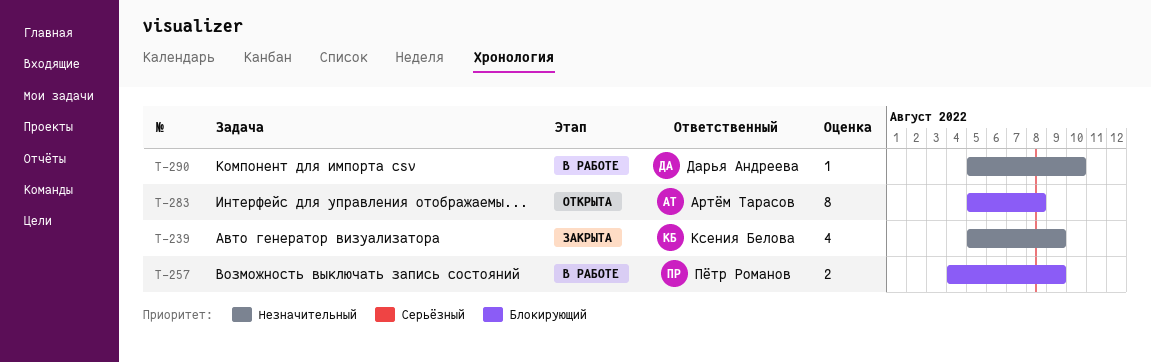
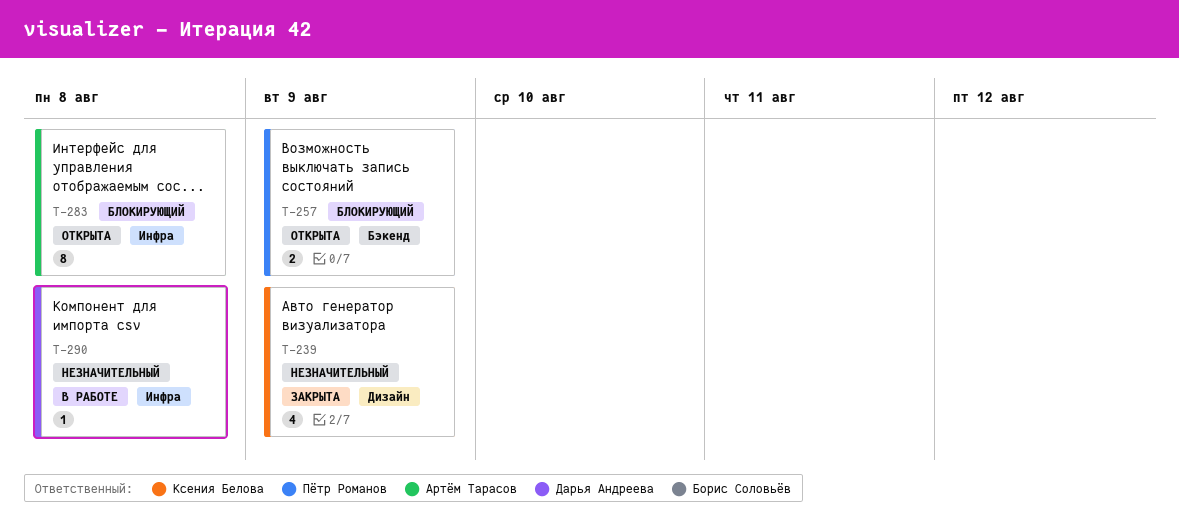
T-257, status: В работе -> Открыта
T-290, due: Aug 10 -> Aug 8

